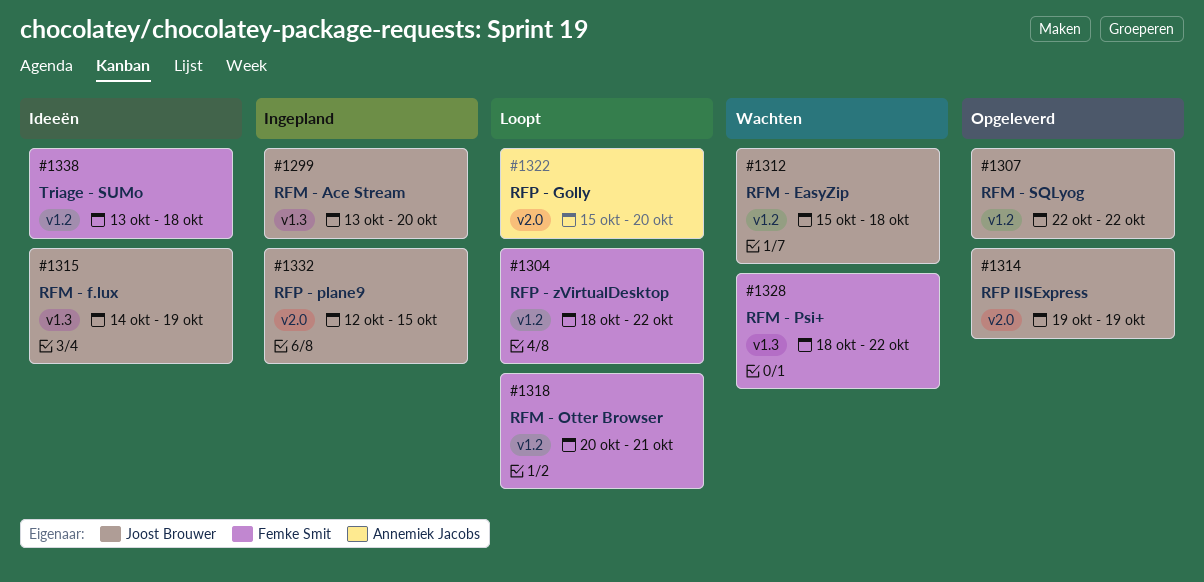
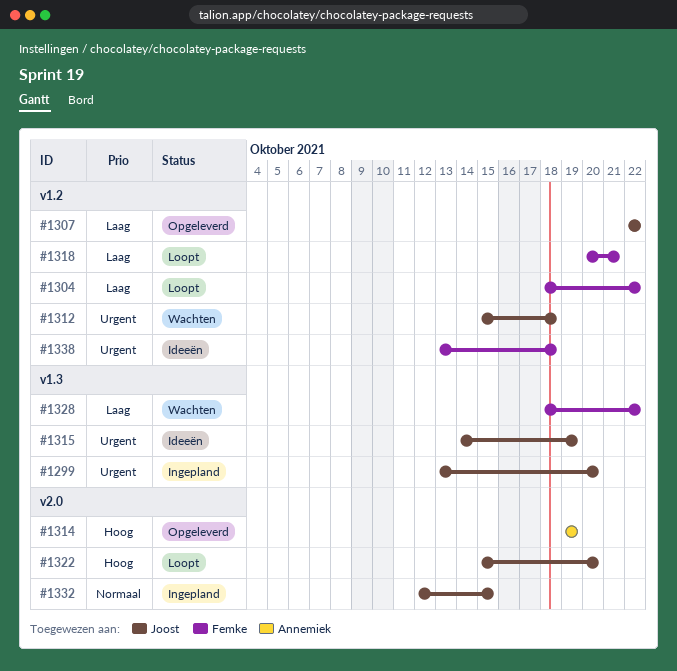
#1314, owner: Joost Brouwer -> Annemiek Jacobs
#1322, owner: Annemiek Jacobs -> Joost Brouwer

